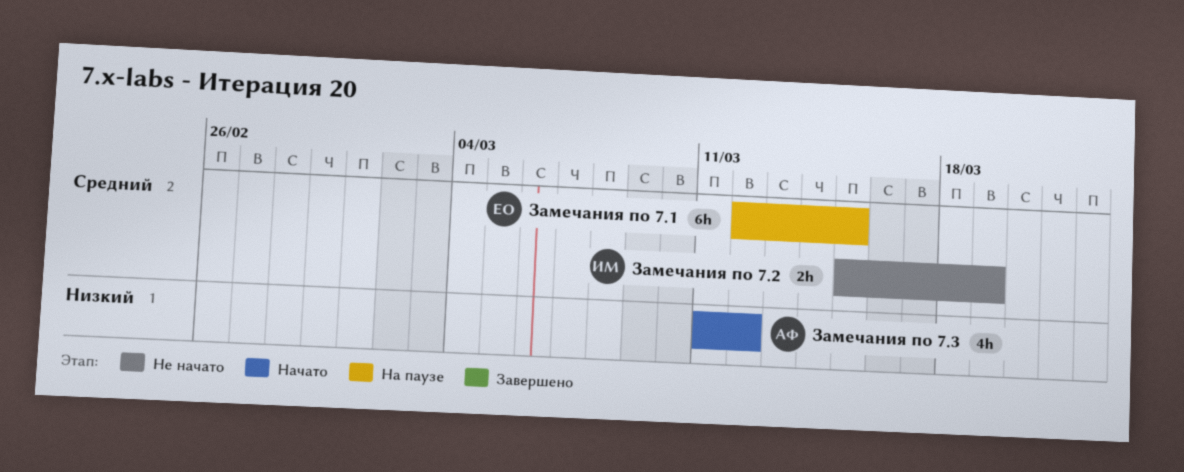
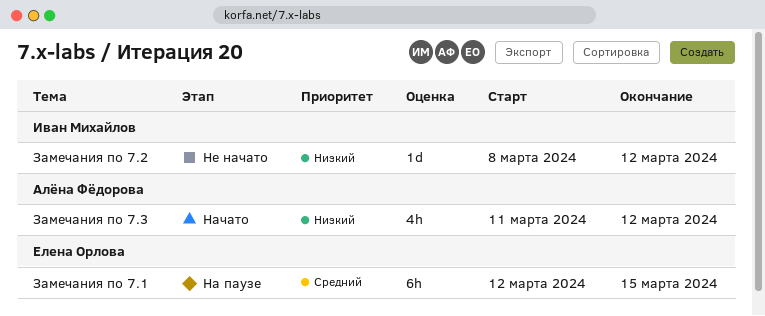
Замечания по 7.2, priority: Средний -> Низкий
Замечания по 7.2, estimate: 2h -> 1d
Замечания по 7.2, start: Mar 15 -> Mar 8
Замечания по 7.2, due: Mar 19 -> Mar 12

